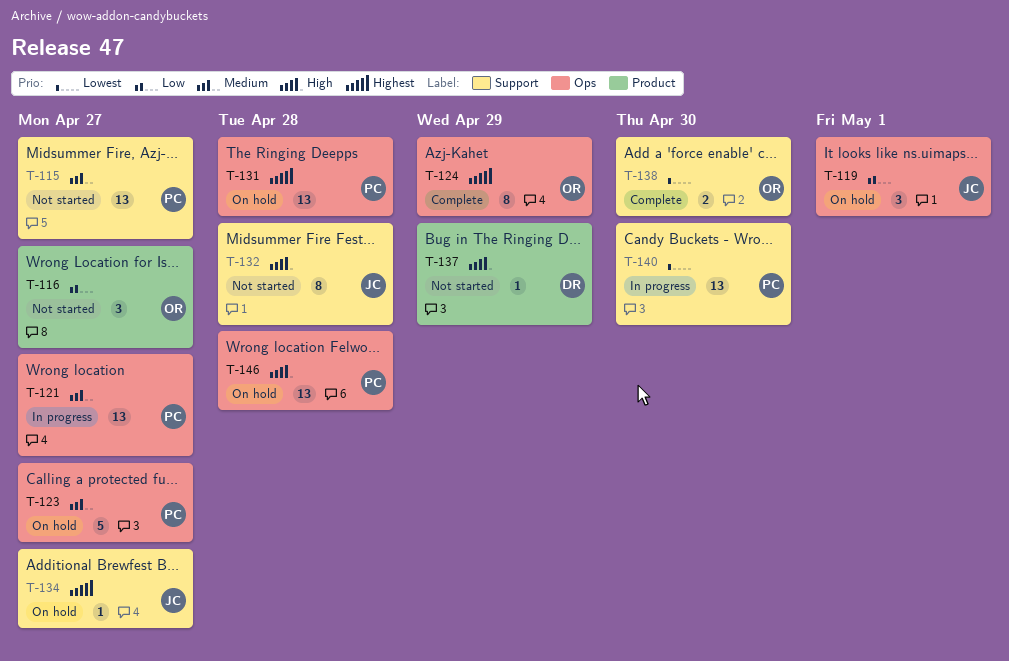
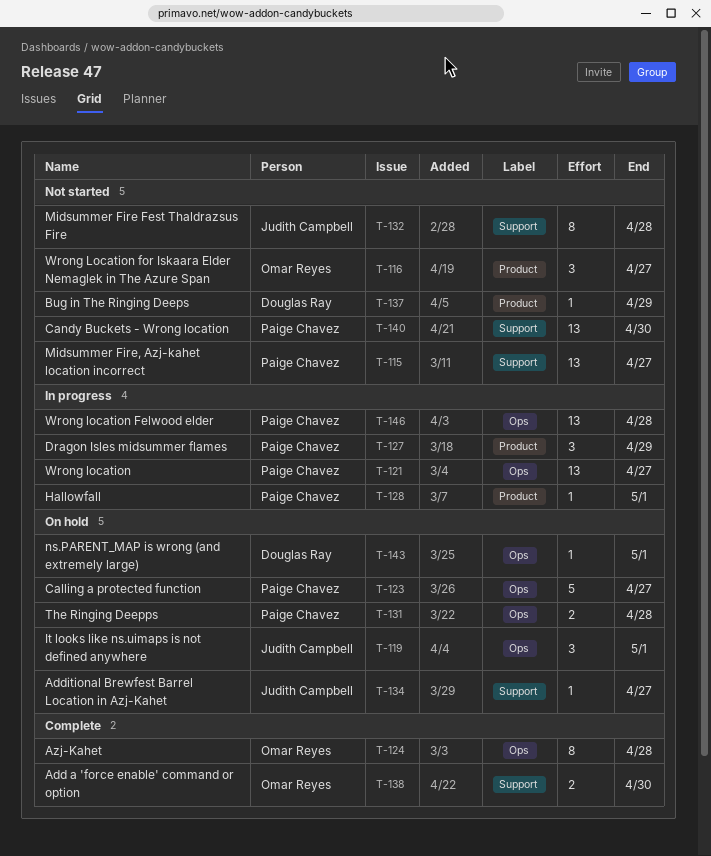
T-124, due: Apr 29 -> Apr 28
T-127: none -> present
T-128: none -> present
T-131, estimate: 13 -> 2
T-140, status: In progress -> Not started
T-143: none -> present
T-146, status: On hold -> In progress

